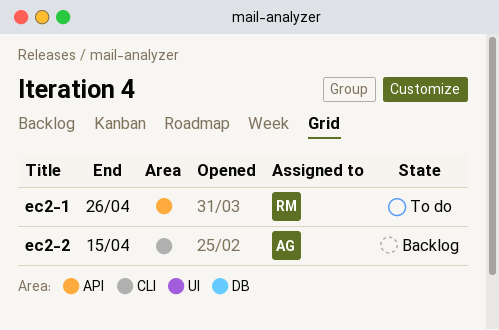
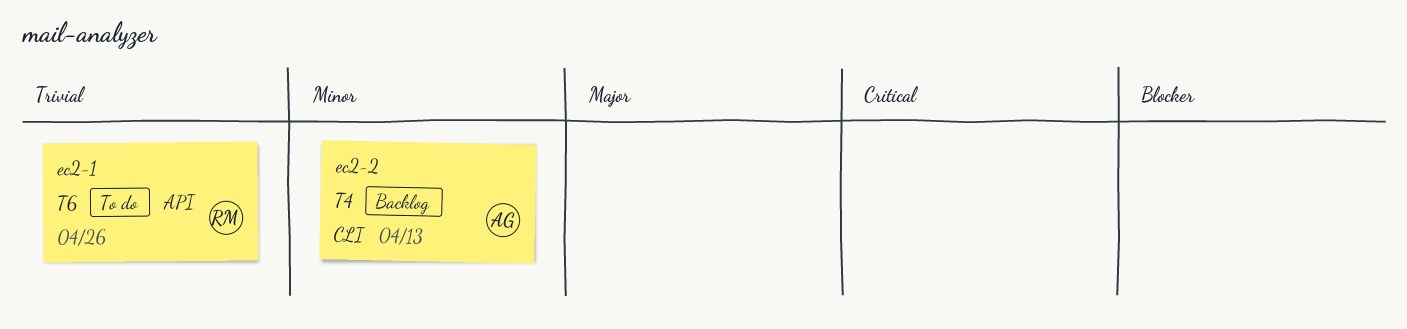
ec2-2, due: Apr 15 -> Apr 13

